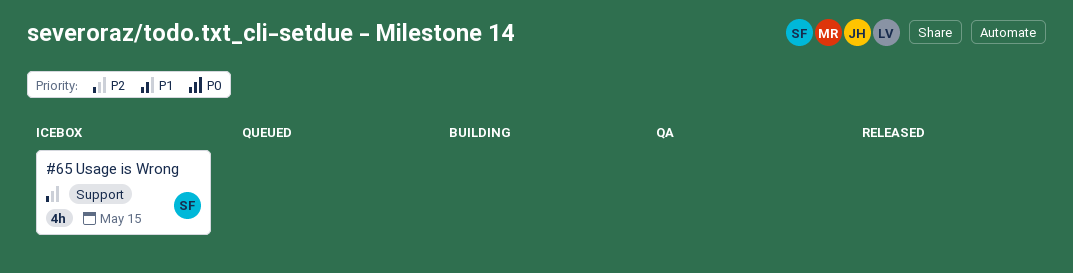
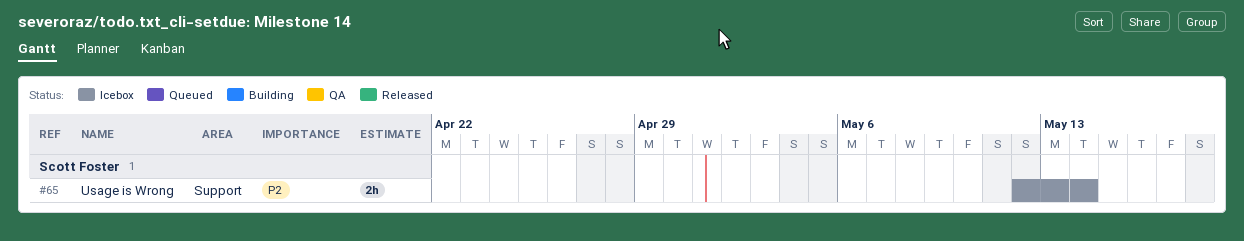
#65, estimate: 4h -> 2h
#65, due: May 15 -> May 14

